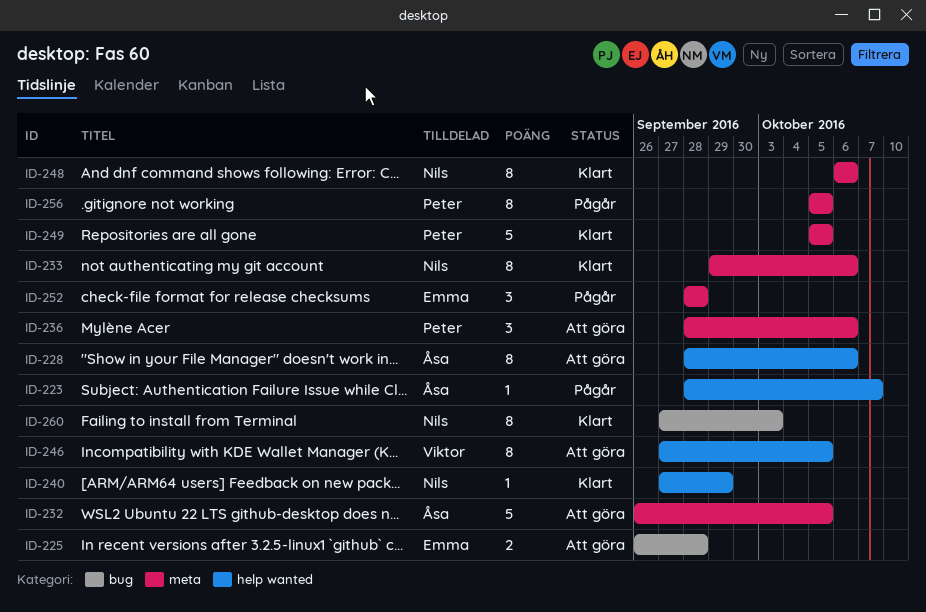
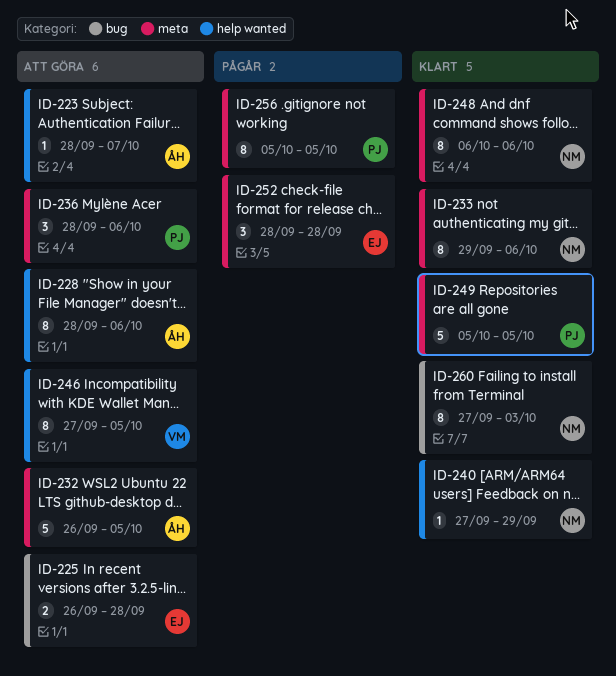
ID-223, status: Pågår -> Att göra

